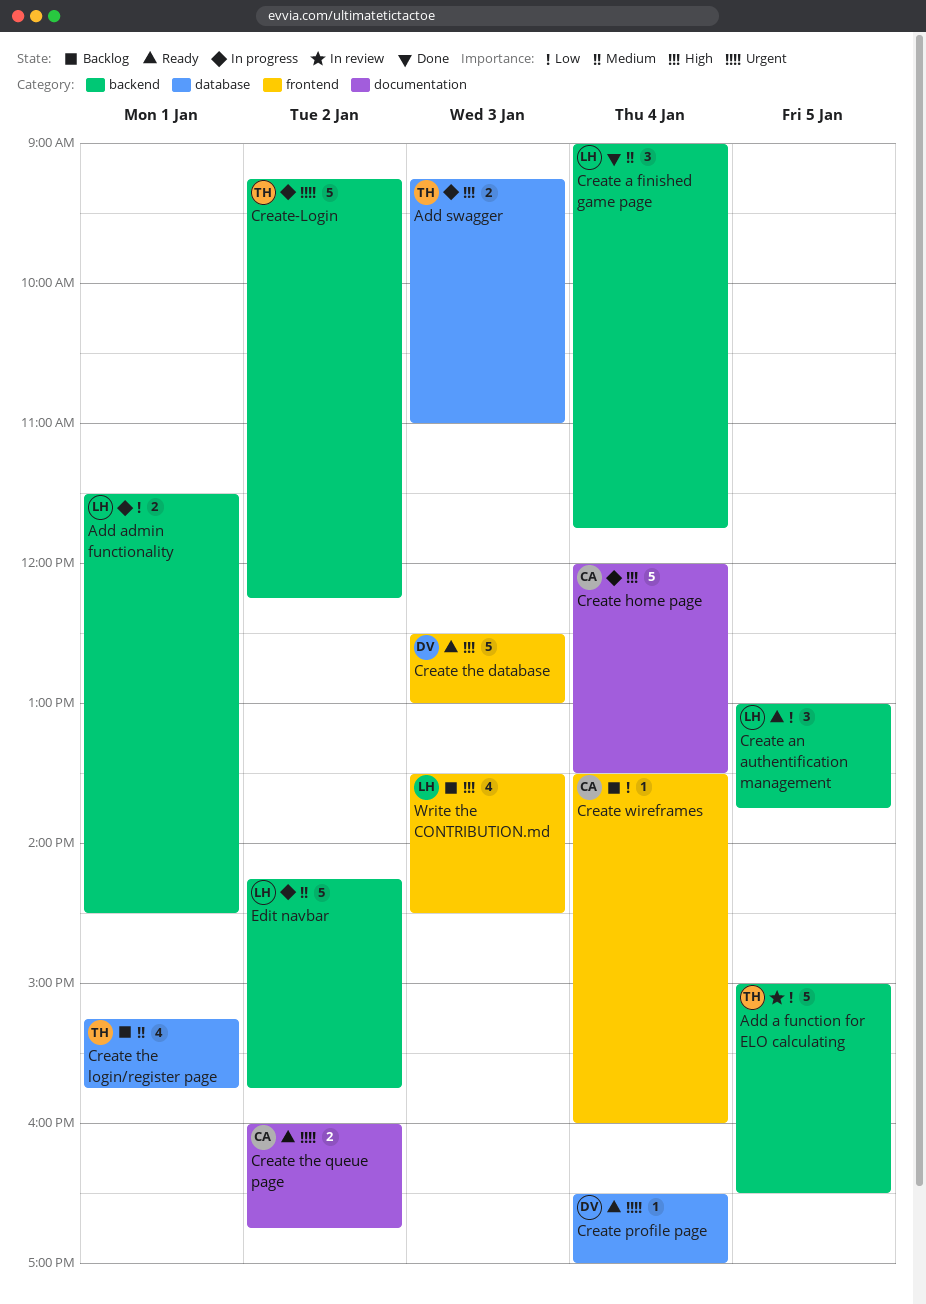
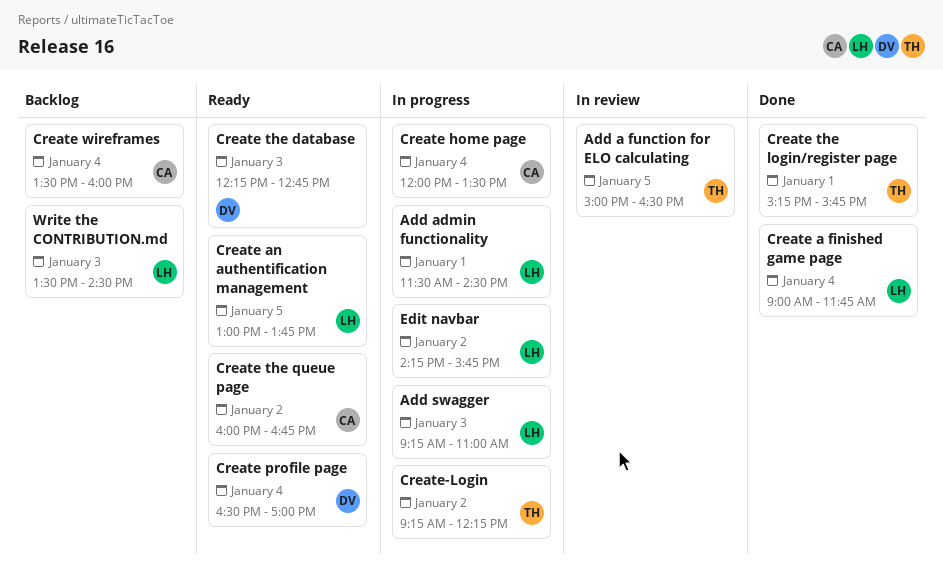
Add swagger, owner: TH -> LH
Create the database, begins: 12:30 -> 12:15
Create the database, ends: 13:00 -> 12:45
Create the login/register page, status: Backlog -> Done

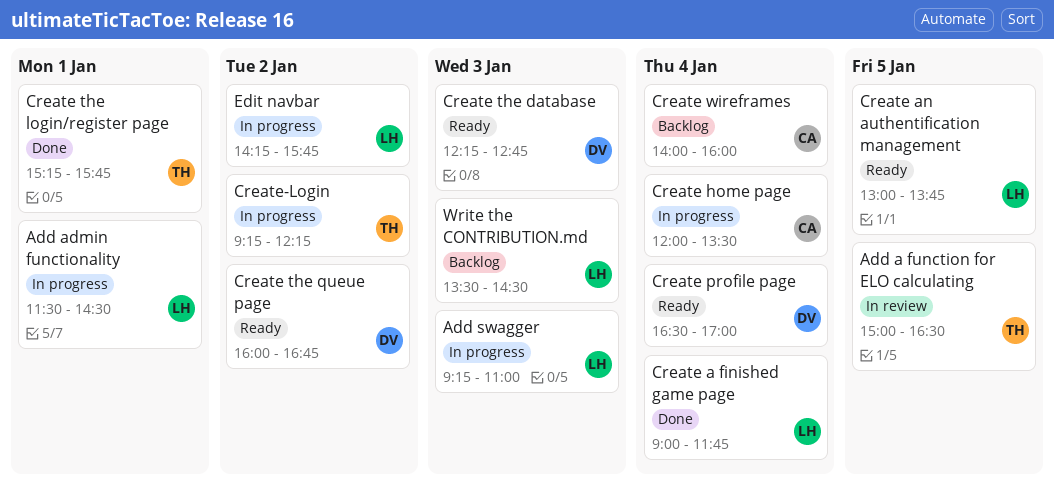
Create the queue page, owner: CA -> DV
Create wireframes, begins: 13:30 -> 14:00

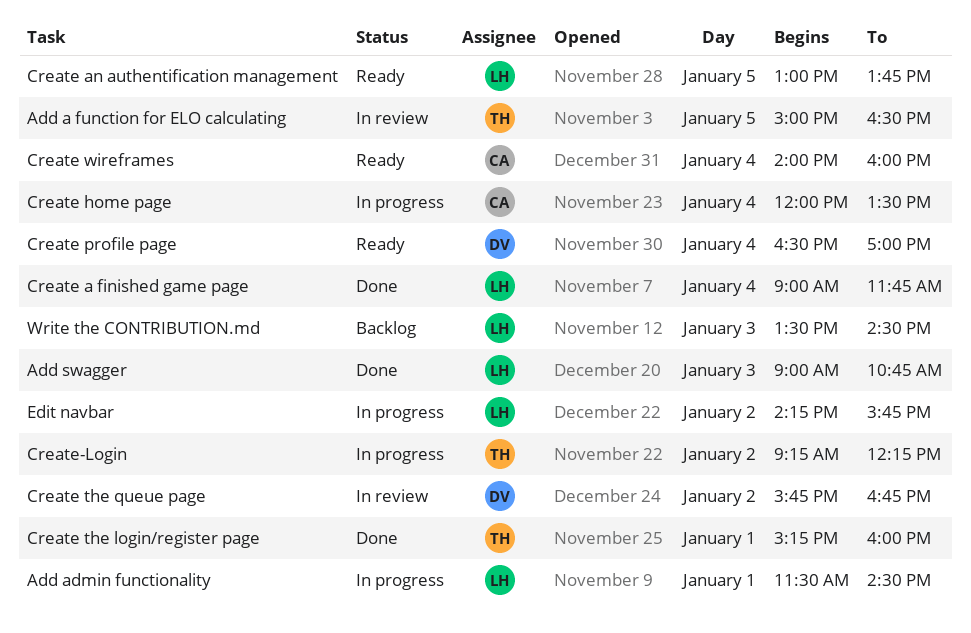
Add swagger, status: In progress -> Done
Add swagger, begins: 09:15 -> 09:00
Add swagger, ends: 11:00 -> 10:45
Create the database: present -> none
Create the login/register page, ends: 15:45 -> 16:00
Create the queue page, status: Ready -> In review
Create the queue page, begins: 16:00 -> 15:45
Create wireframes, status: Backlog -> Ready

